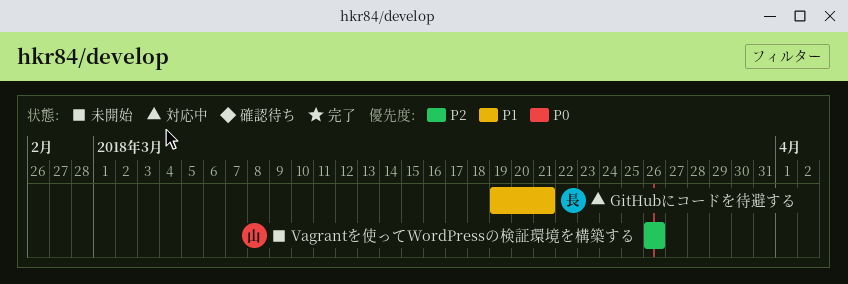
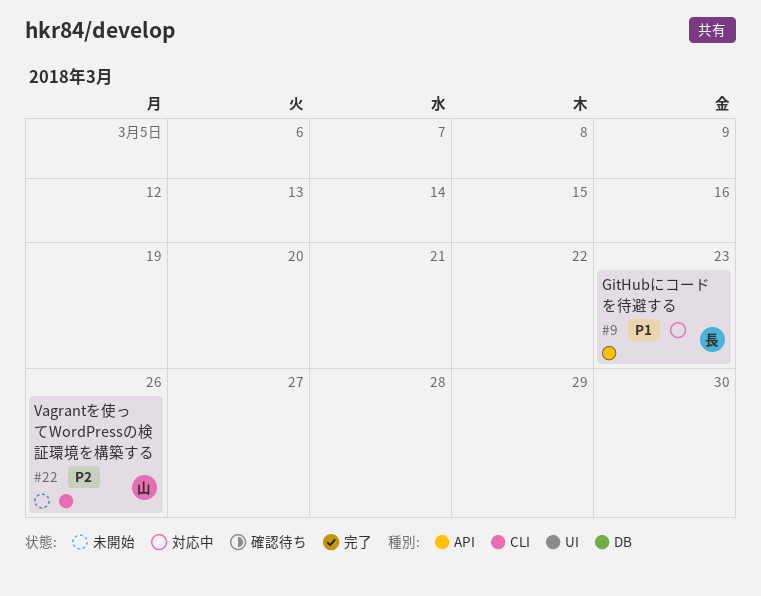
GitHubにコードを待避する, due: Mar 21 -> Mar 23

